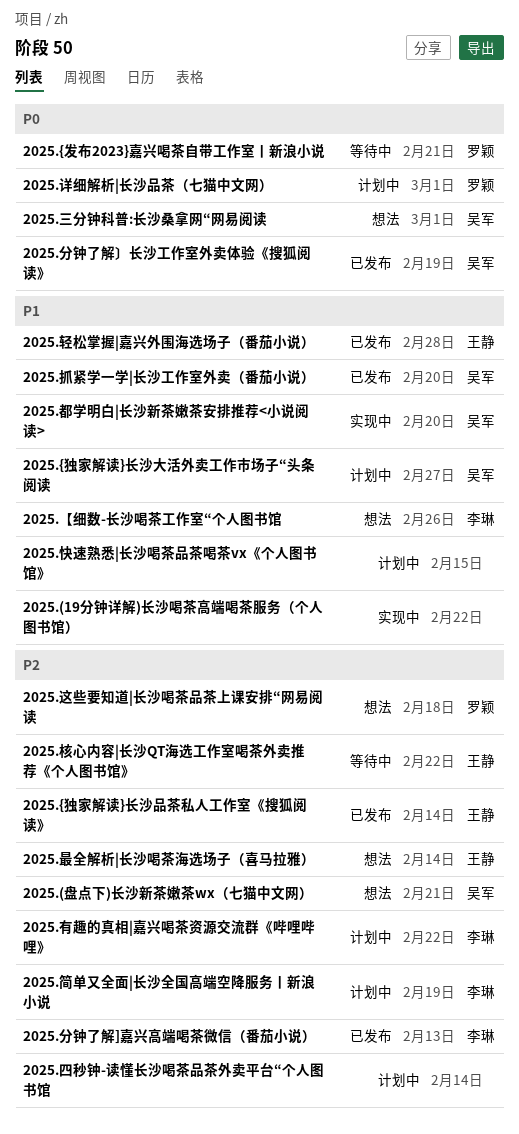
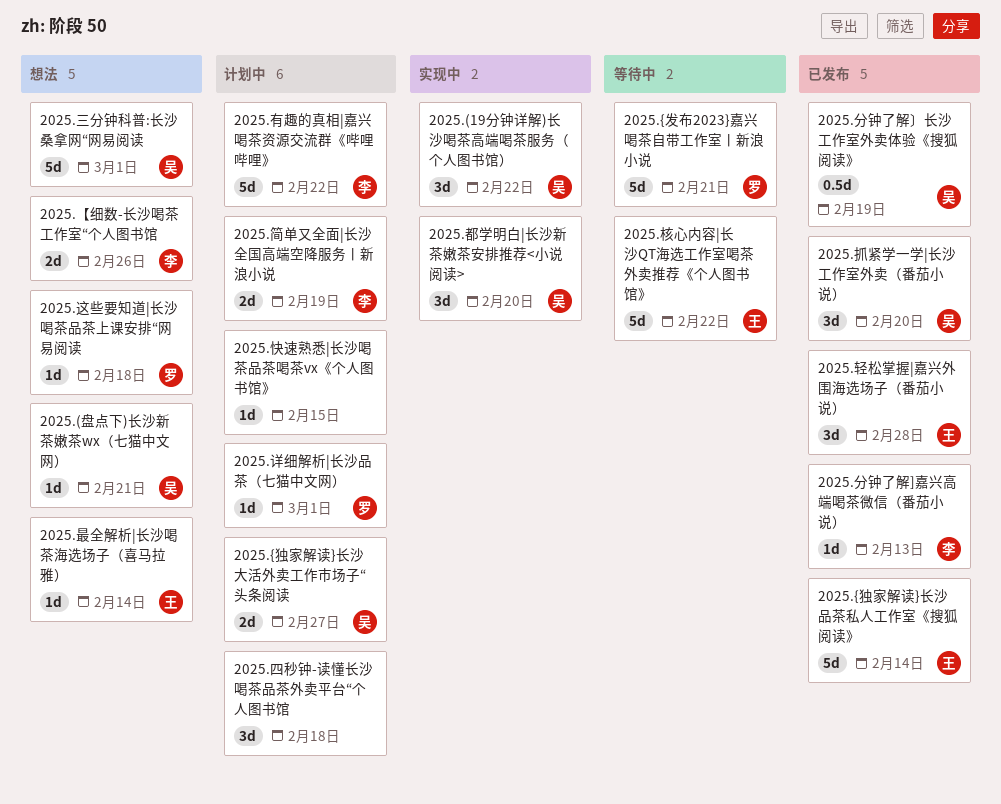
2025.(19分钟详解)长沙喝茶高端喝茶服务（个人图书馆）, owner: none -> 吴军
2025.四秒钟-读懂长沙喝茶品茶外卖平台“个人图书馆, due: Feb 14 -> Feb 18

